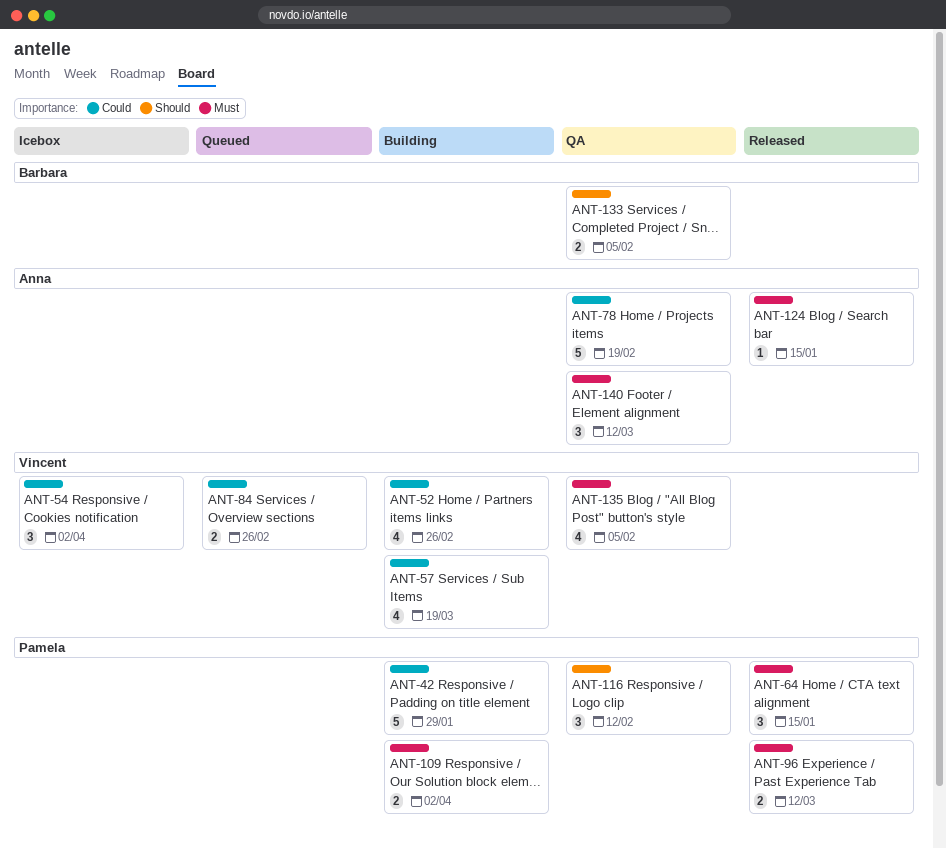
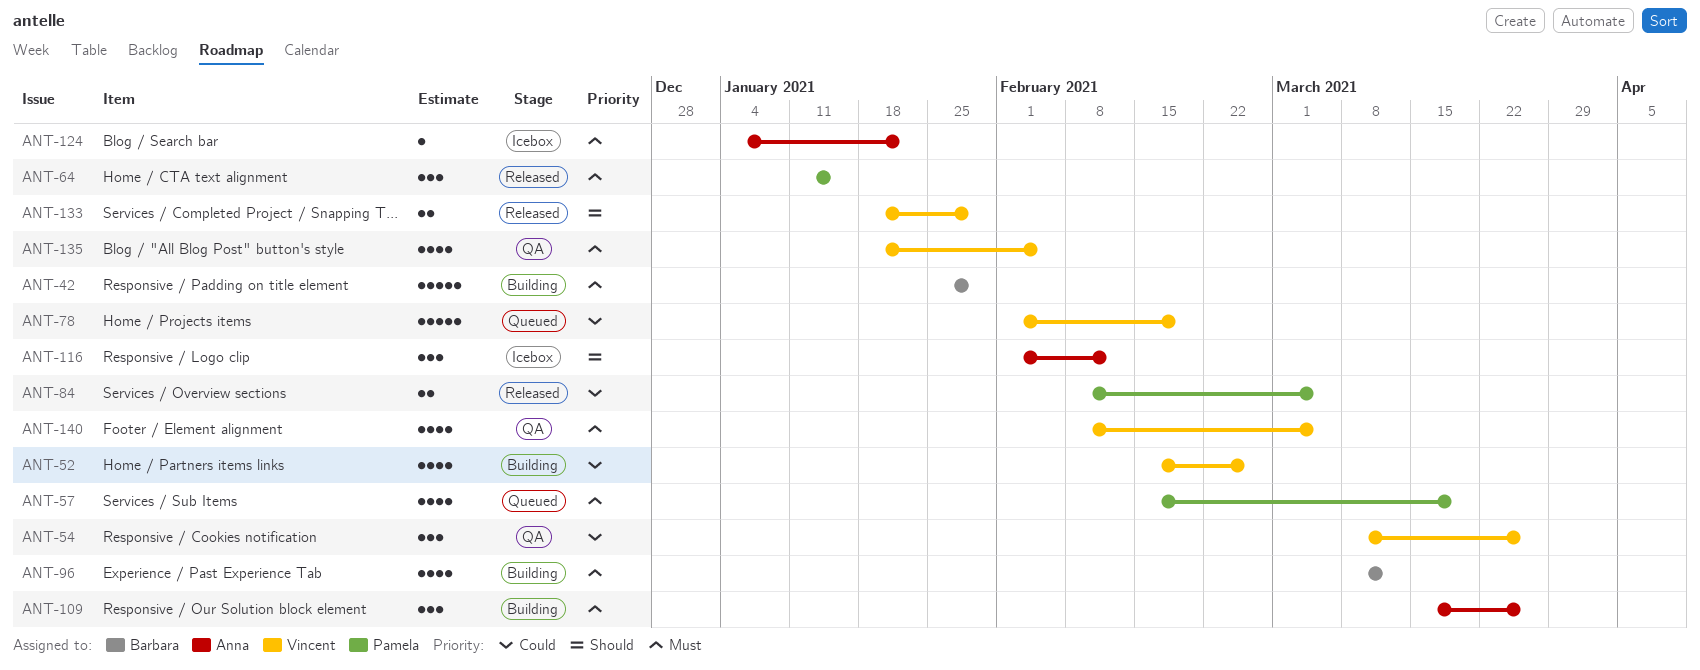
ANT-42, owner: Pamela -> Barbara
ANT-42, priority: Could -> Must
ANT-54, status: Icebox -> QA
ANT-54, due: Apr 2 -> Mar 26
ANT-57, status: Building -> Queued
ANT-57, owner: Vincent -> Pamela
ANT-57, priority: Could -> Must
ANT-78, status: QA -> Queued
ANT-78, owner: Anna -> Vincent
ANT-84, status: Queued -> Released
ANT-84, owner: Vincent -> Pamela
ANT-84, due: Feb 26 -> Mar 5
ANT-96, status: Released -> Building
ANT-96, owner: Pamela -> Barbara
ANT-96, estimate: 2 -> 4
ANT-109, owner: Pamela -> Anna
ANT-109, estimate: 2 -> 3
ANT-109, due: Apr 2 -> Mar 26
ANT-116, status: QA -> Icebox
ANT-116, owner: Pamela -> Anna
ANT-124, status: Released -> Icebox
ANT-124, due: Jan 15 -> Jan 22
ANT-133, status: QA -> Released
ANT-133, owner: Barbara -> Vincent
ANT-133, due: Feb 5 -> Jan 29
ANT-140, owner: Anna -> Vincent
ANT-140, estimate: 3 -> 4
ANT-140, due: Mar 12 -> Mar 5

